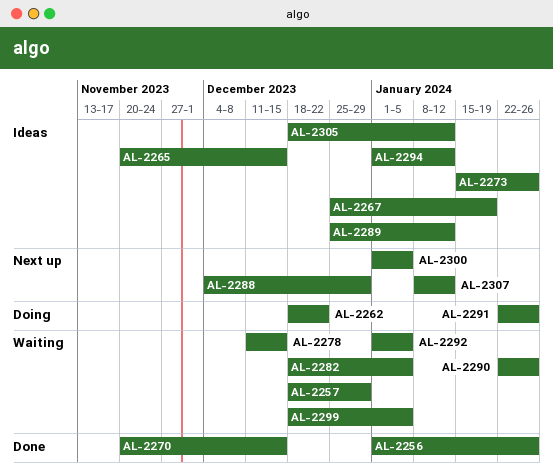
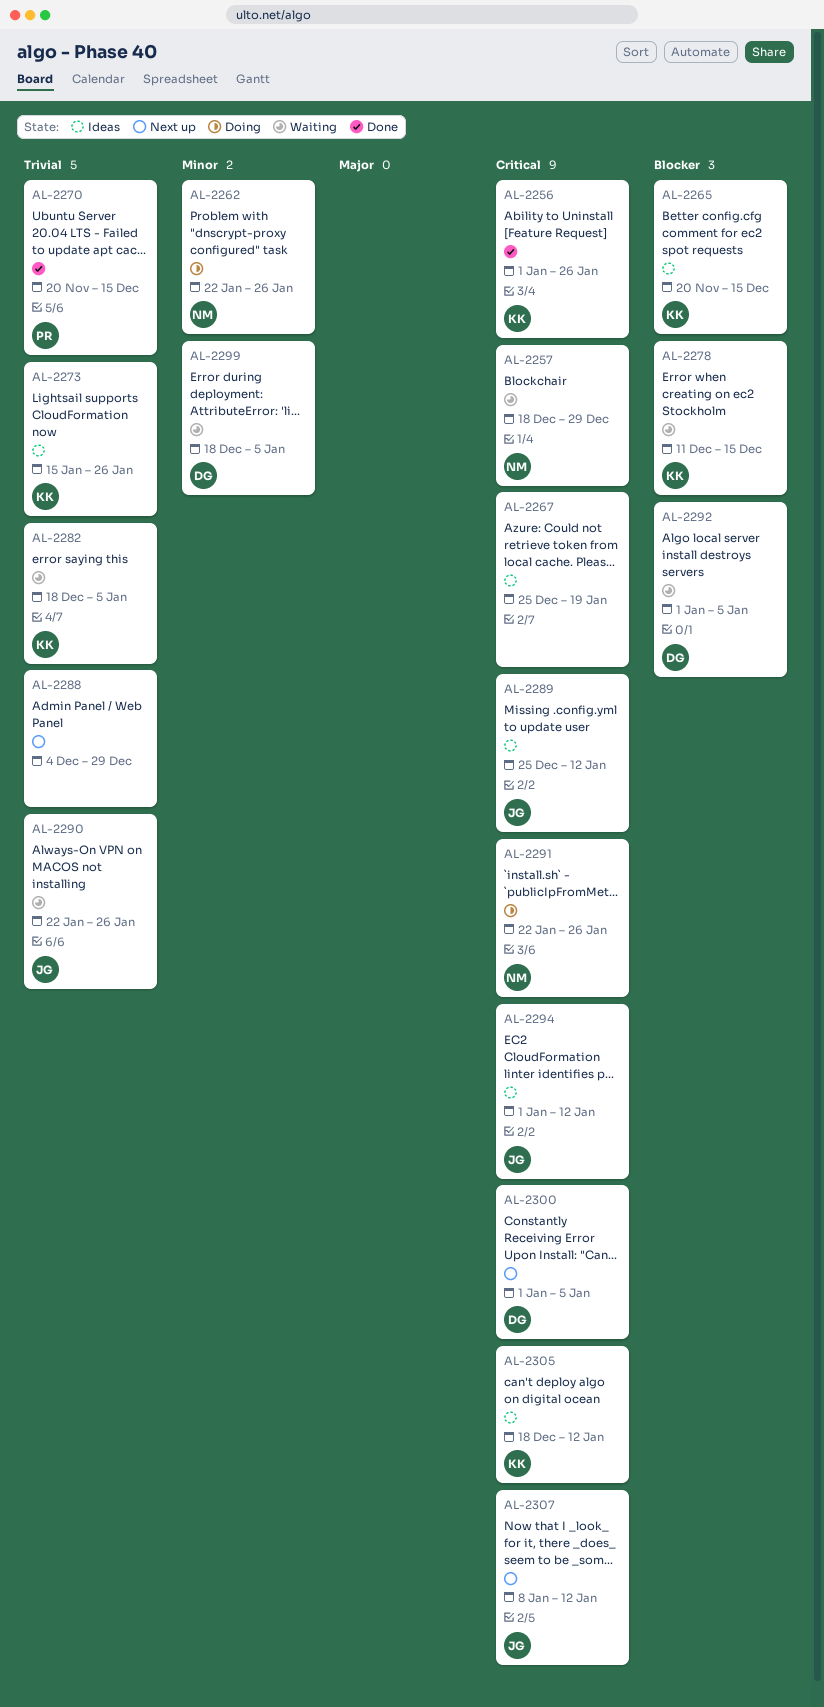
AL-2262, start: Dec 18 -> Jan 22
AL-2262, due: Dec 22 -> Jan 26

